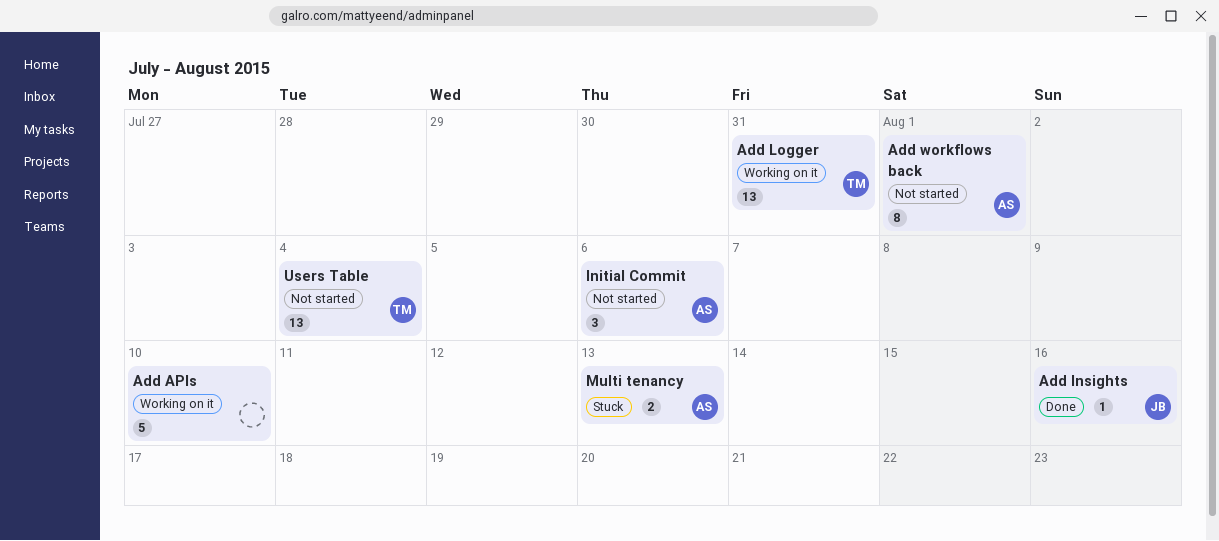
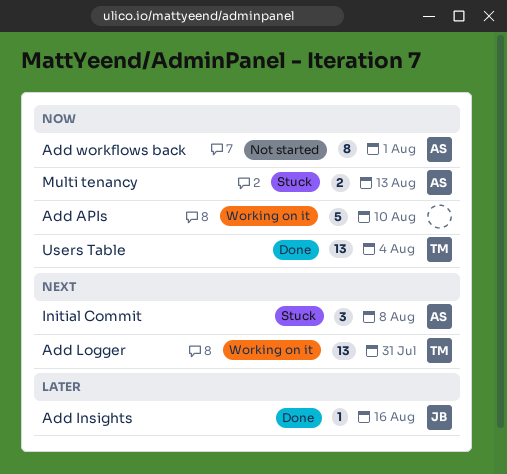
Initial Commit, status: Not started -> Stuck
Initial Commit, due: Aug 6 -> Aug 8
Users Table, status: Not started -> Done

